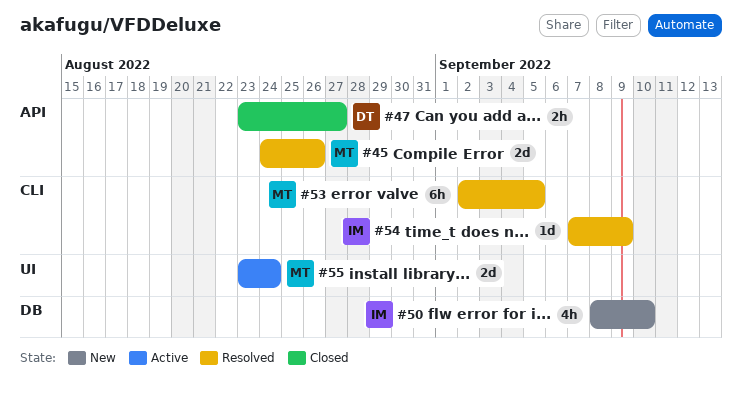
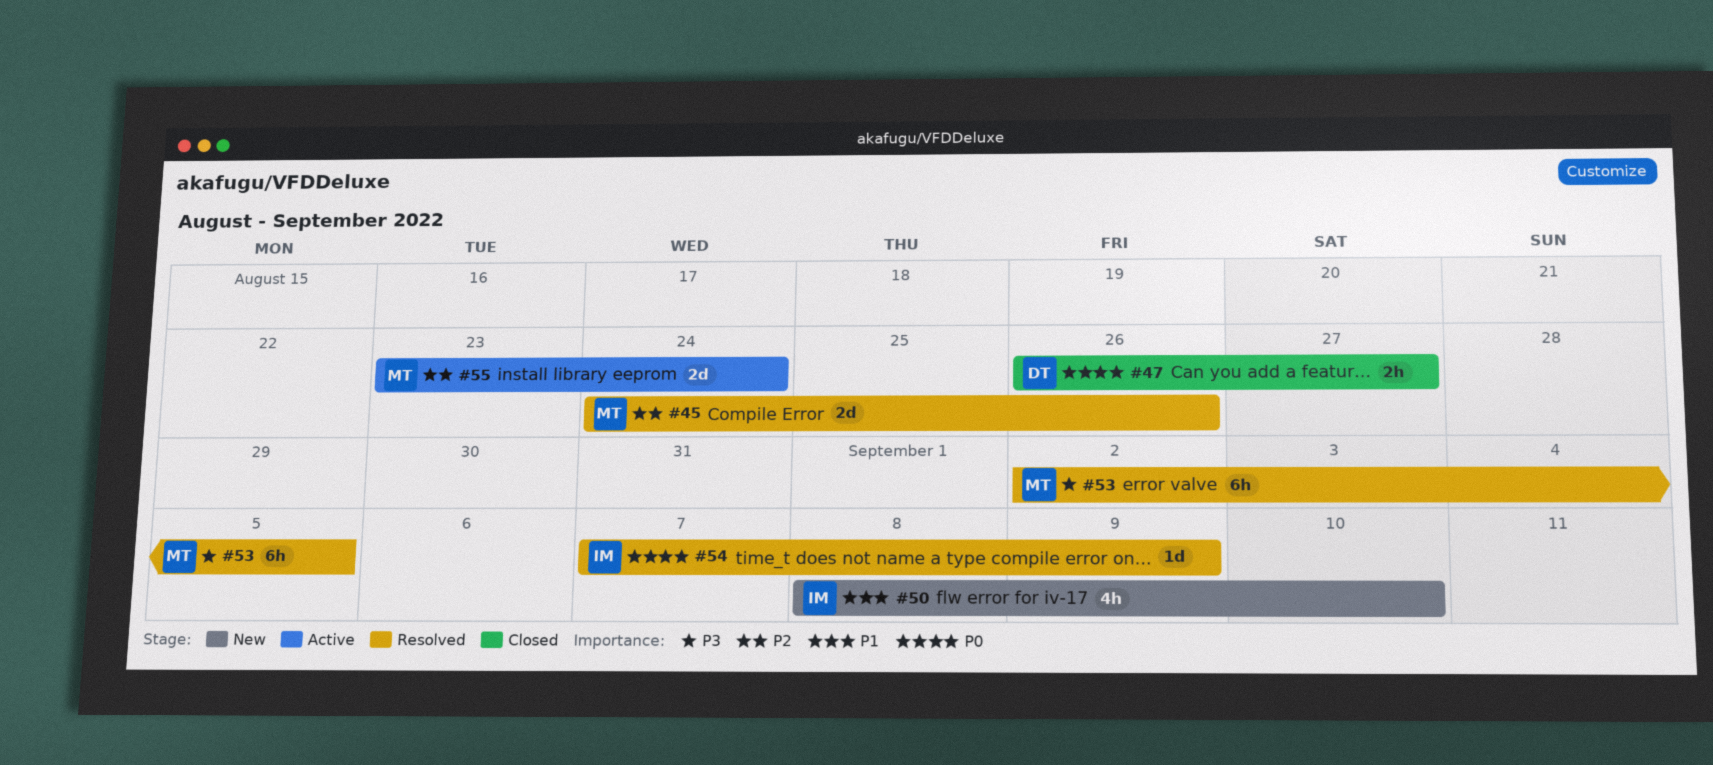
#47, start: Aug 23 -> Aug 26

